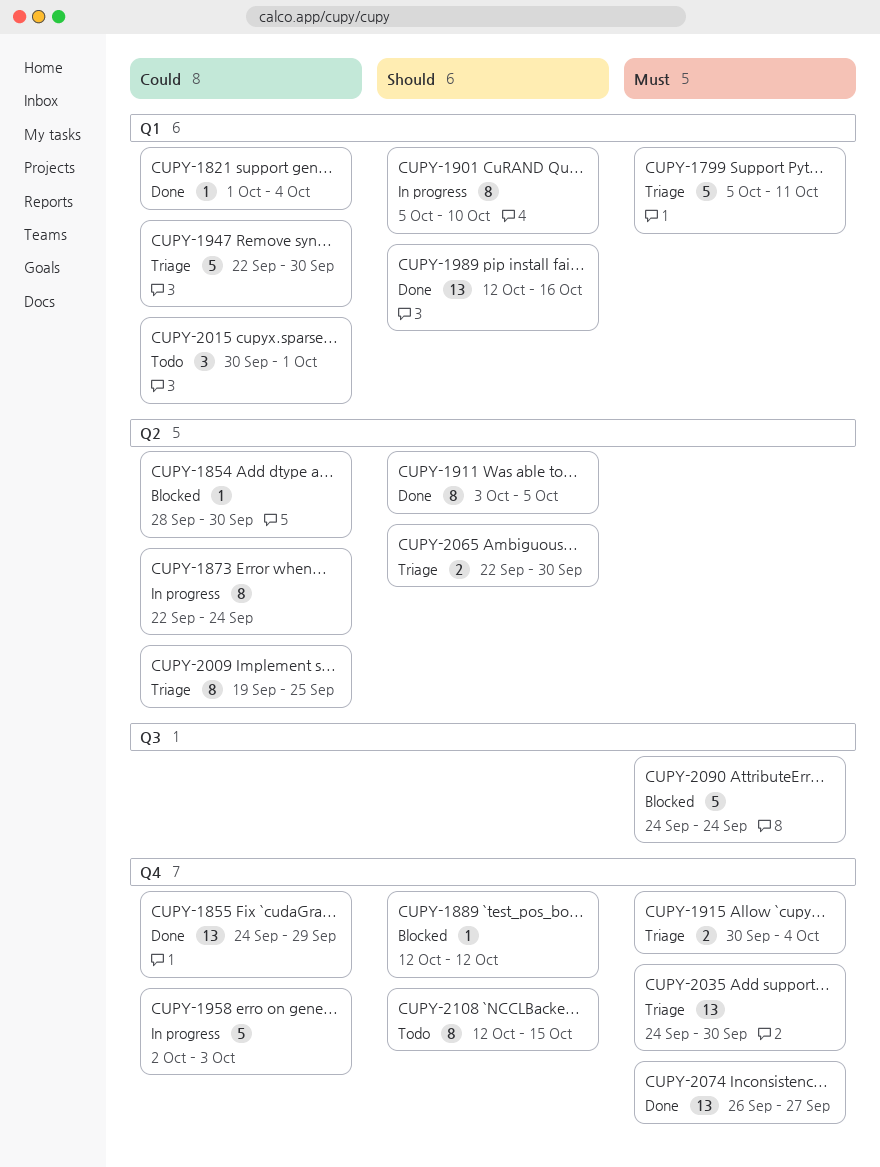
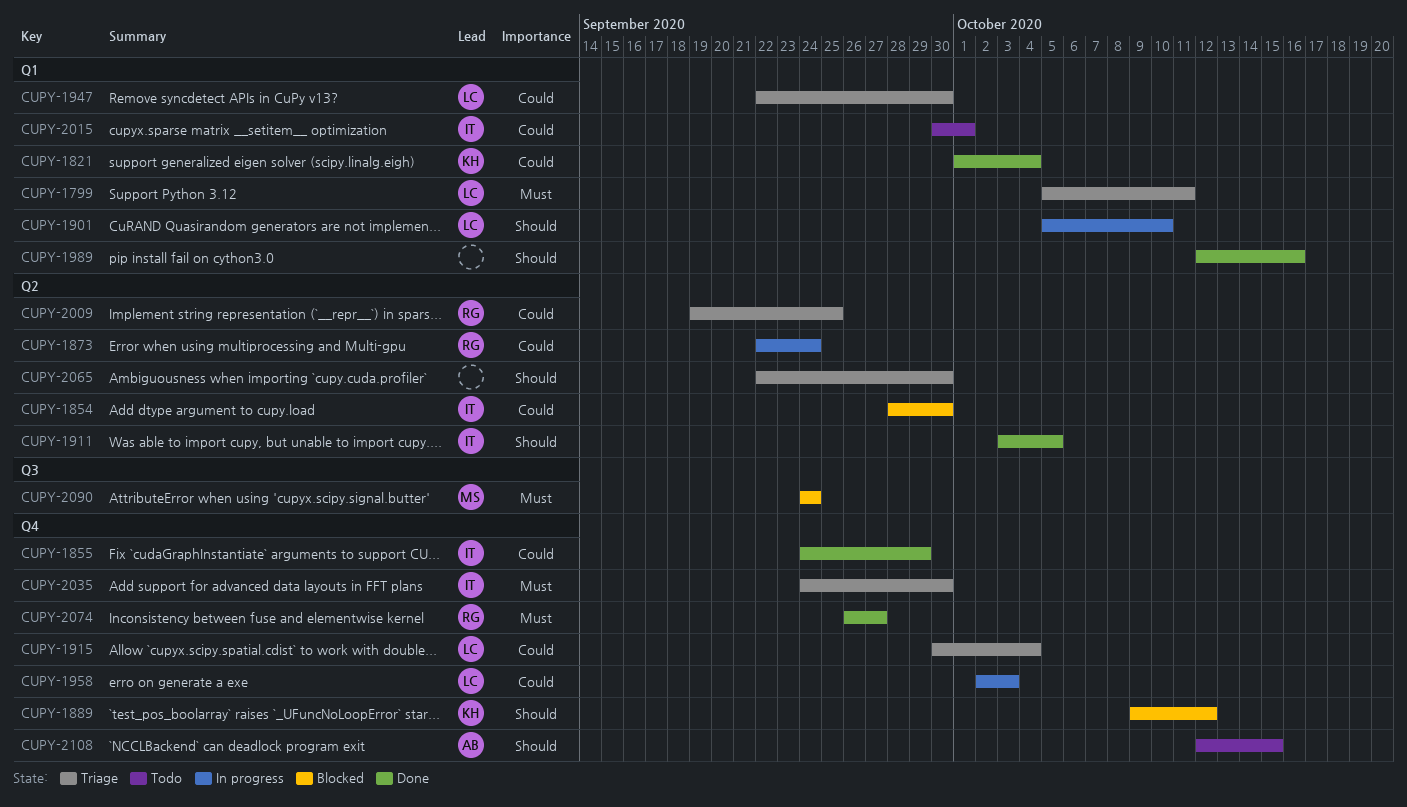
CUPY-1889, start: Oct 12 -> Oct 9
CUPY-1915, priority: Must -> Could

